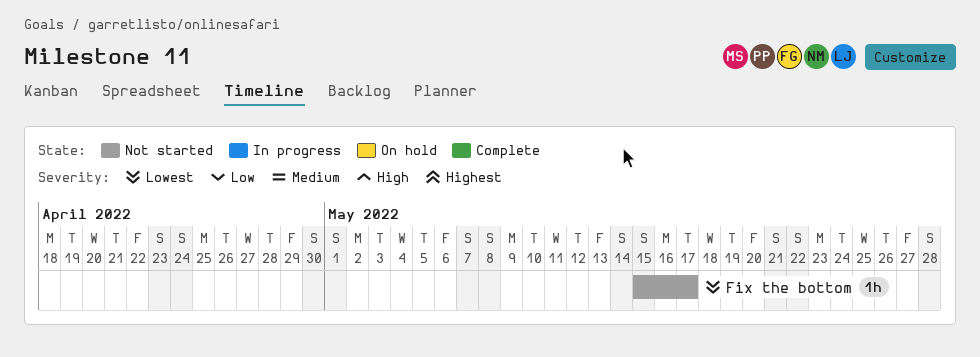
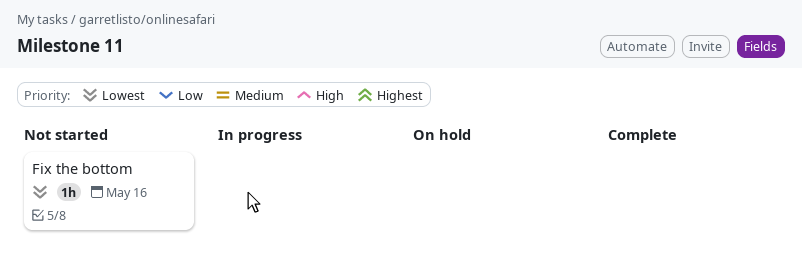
Fix the bottom, due: May 17 -> May 16

